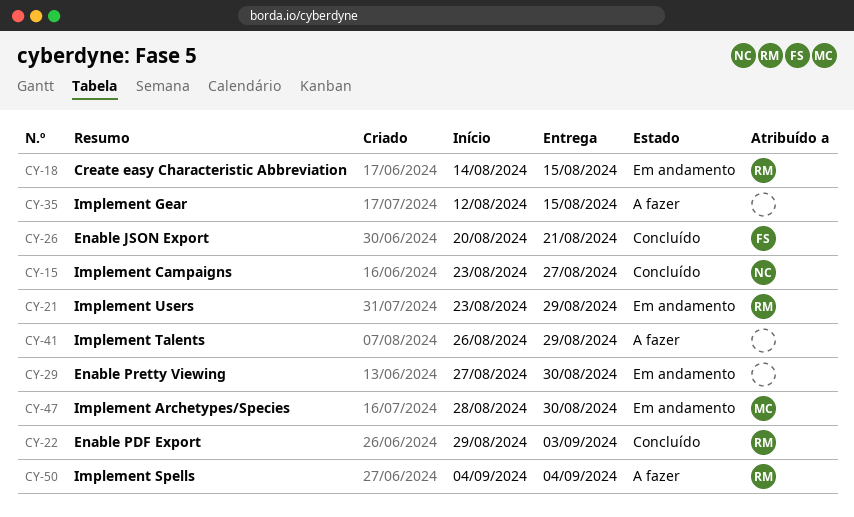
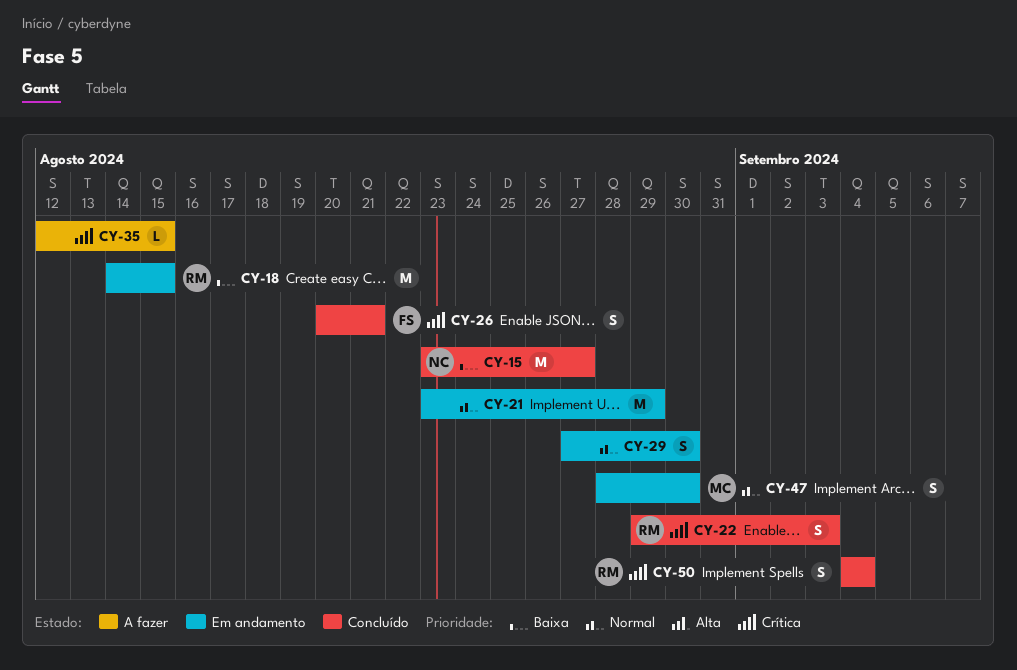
CY-21, owner: RM -> none
CY-41: present -> none
CY-50, status: A fazer -> Concluído

